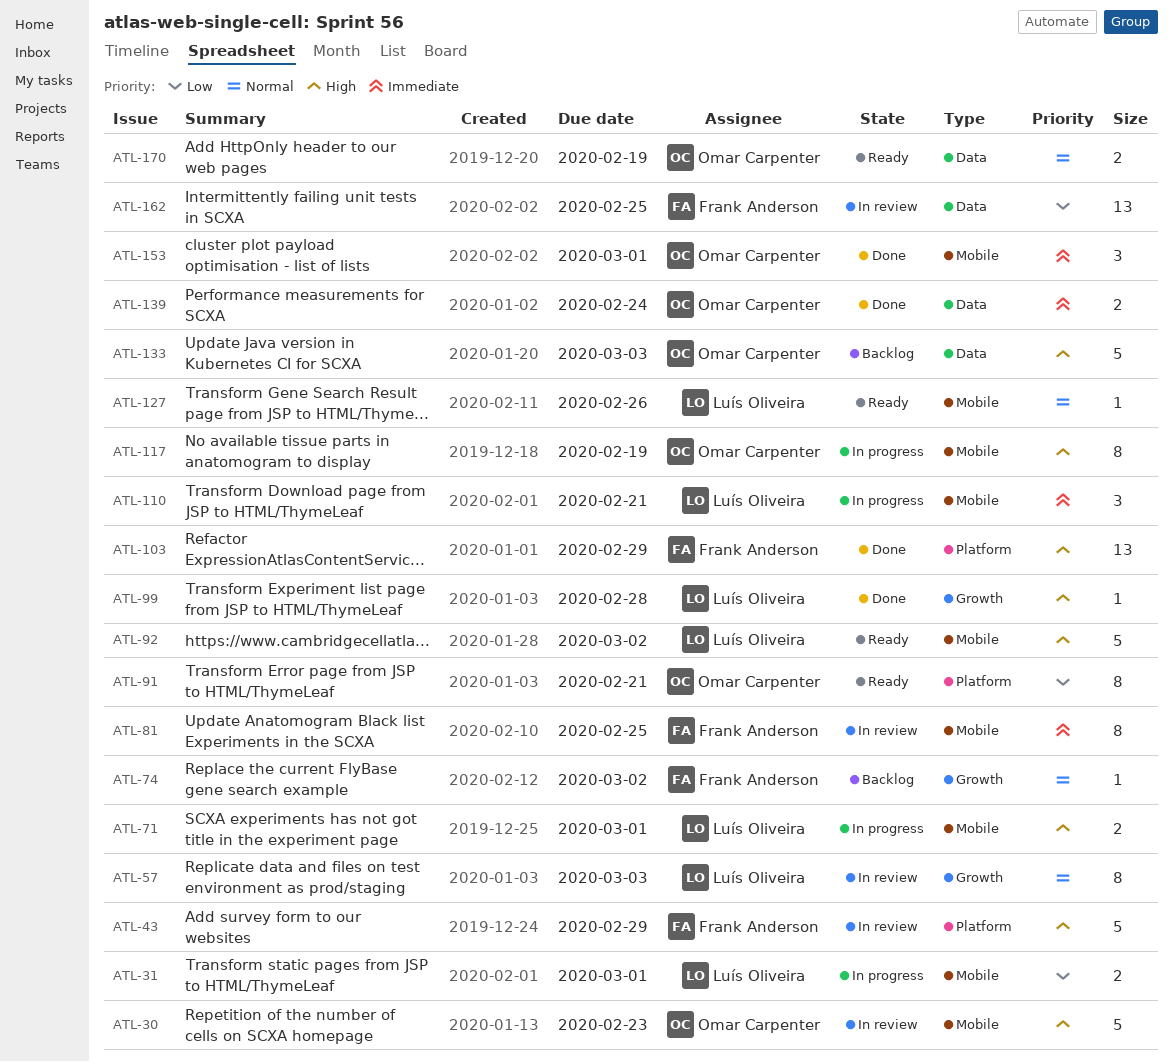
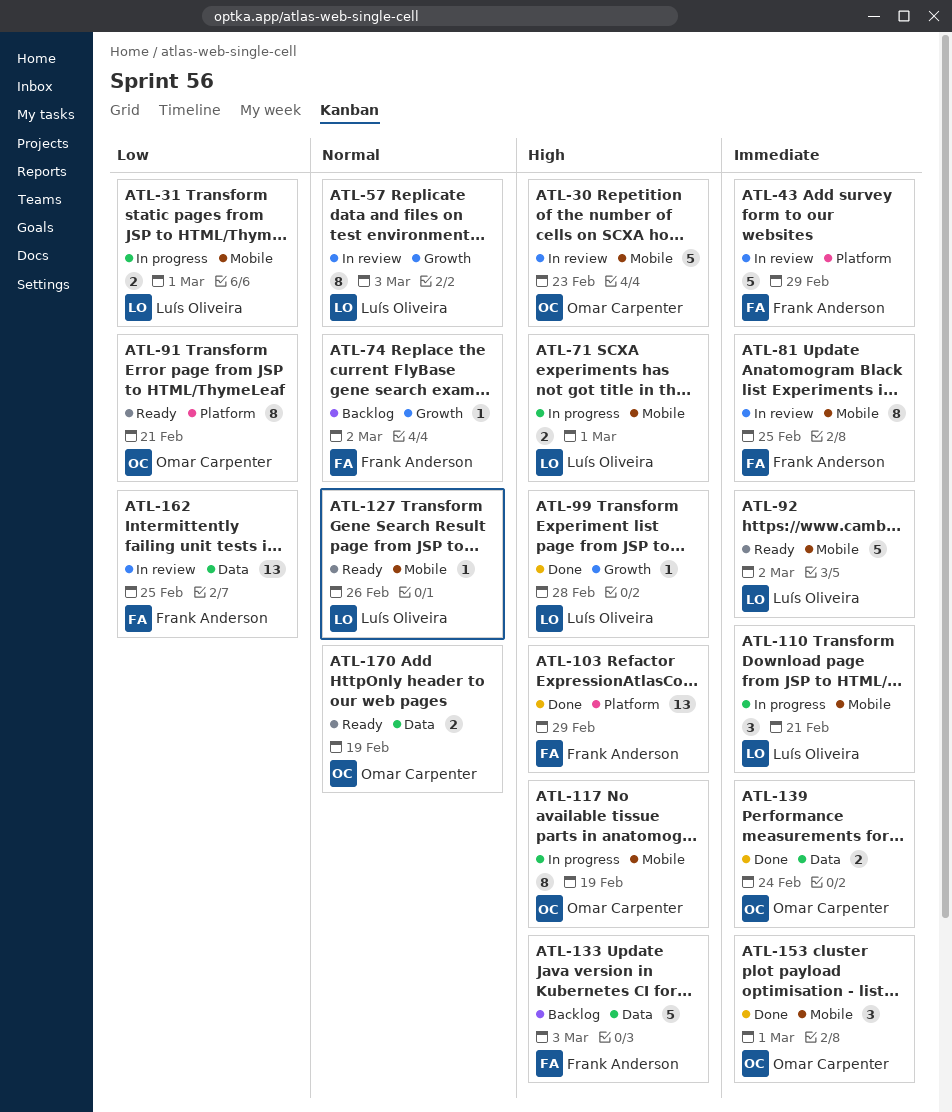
ATL-43, priority: High -> Immediate
ATL-92, priority: High -> Immediate
ATL-133, owner: Omar Carpenter -> Frank Anderson

